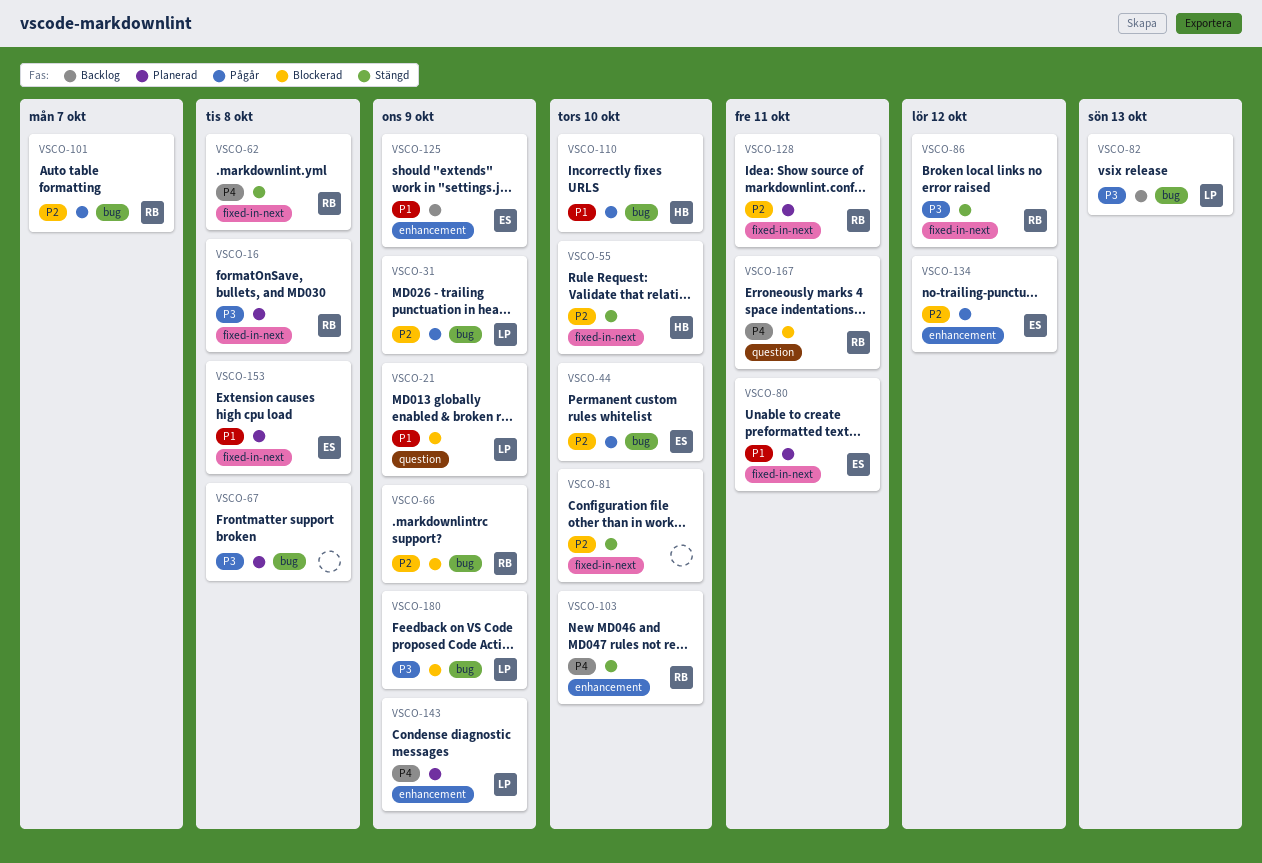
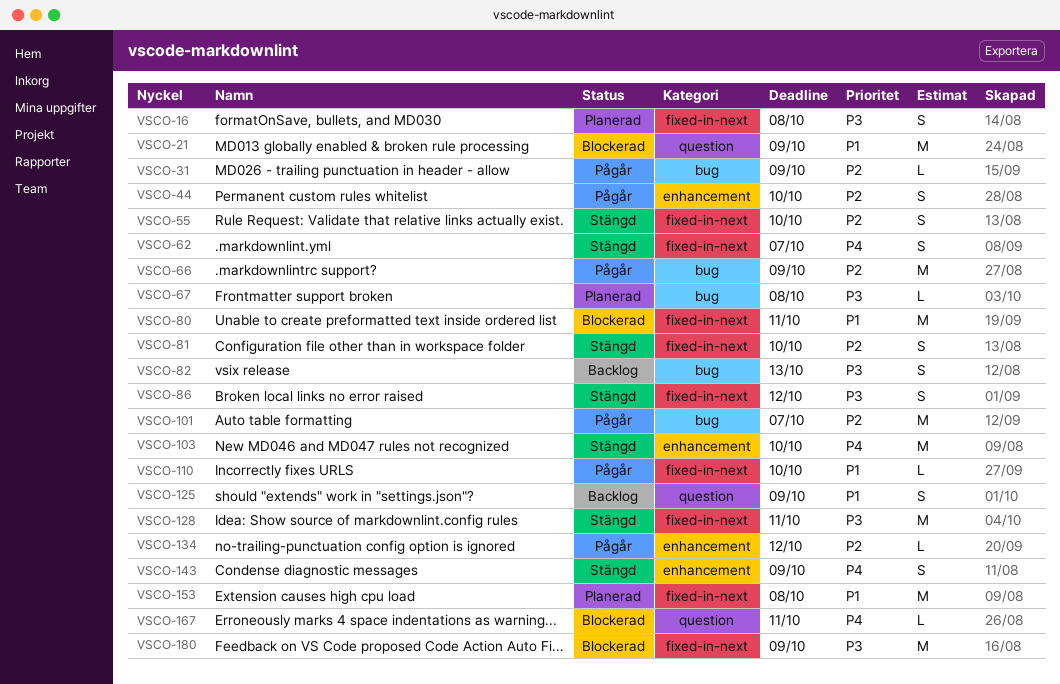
VSCO-44, label: bug -> enhancement
VSCO-62, due: Oct 8 -> Oct 7
VSCO-66, status: Blockerad -> Pågår
VSCO-80, status: Planerad -> Blockerad
VSCO-110, label: bug -> fixed-in-next
VSCO-125, label: enhancement -> question
VSCO-128, status: Planerad -> Stängd
VSCO-128, priority: P2 -> P3
VSCO-143, status: Planerad -> Stängd
VSCO-180, label: bug -> fixed-in-next

